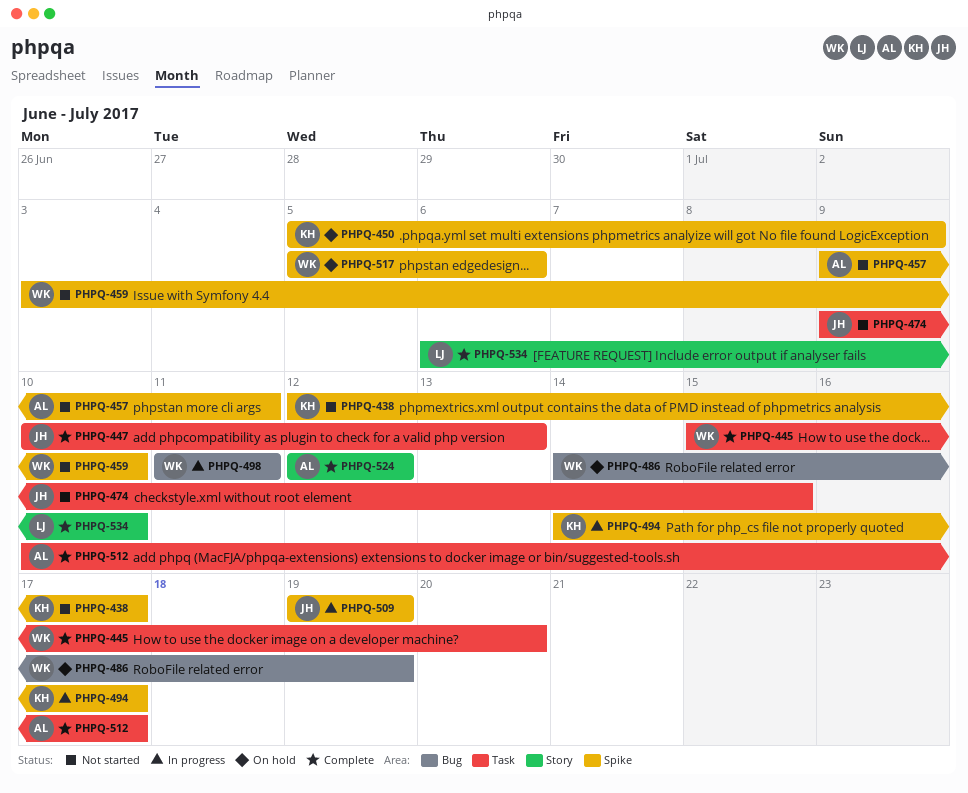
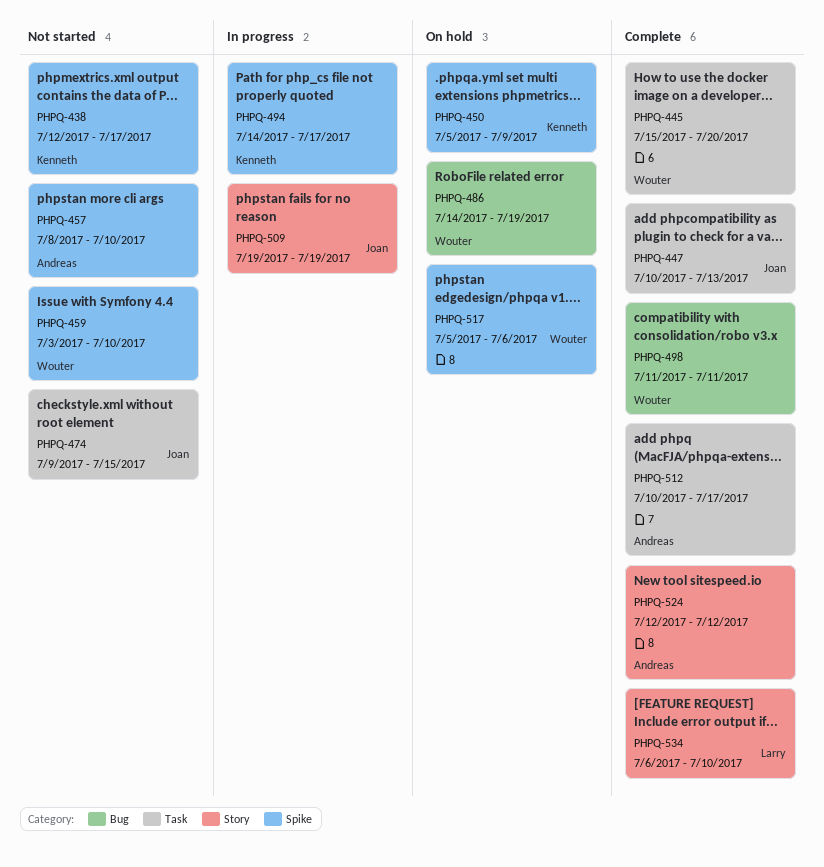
PHPQ-457, start: Jul 9 -> Jul 8
PHPQ-457, due: Jul 11 -> Jul 10
PHPQ-498, status: In progress -> Complete
PHPQ-509, label: Spike -> Story

